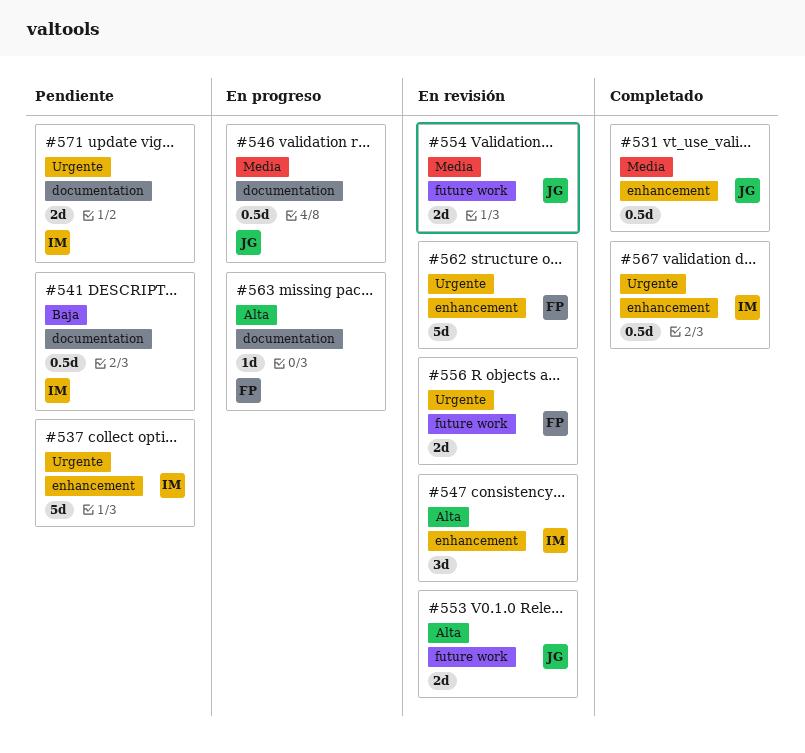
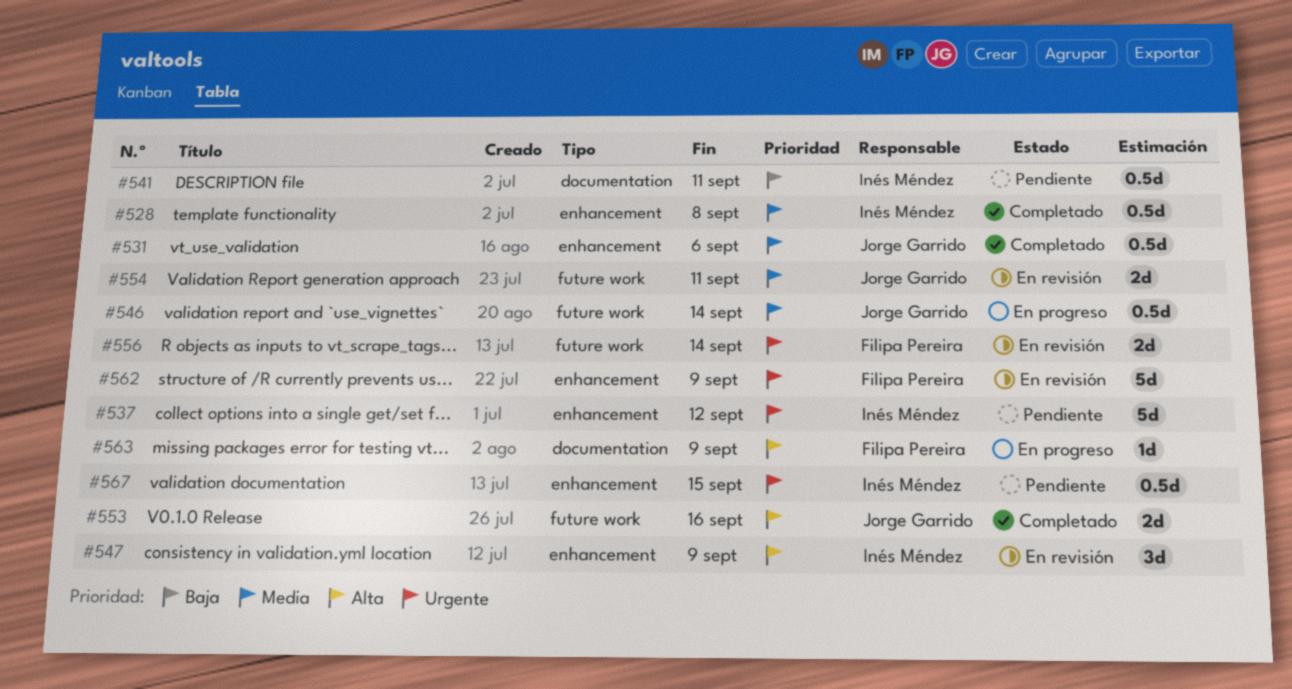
#528: none -> present
#546, label: documentation -> future work
#553, status: En revisión -> Completado
#567, status: Completado -> Pendiente
#571: present -> none

